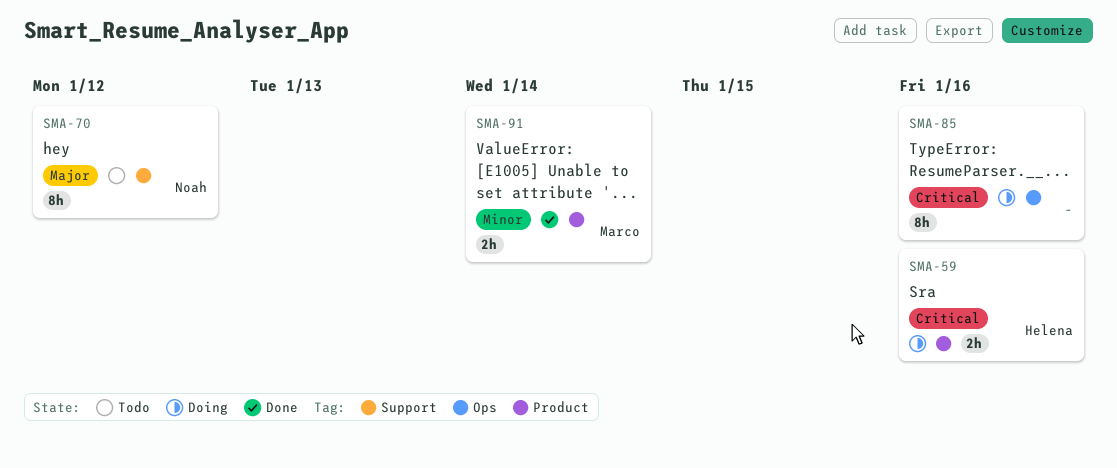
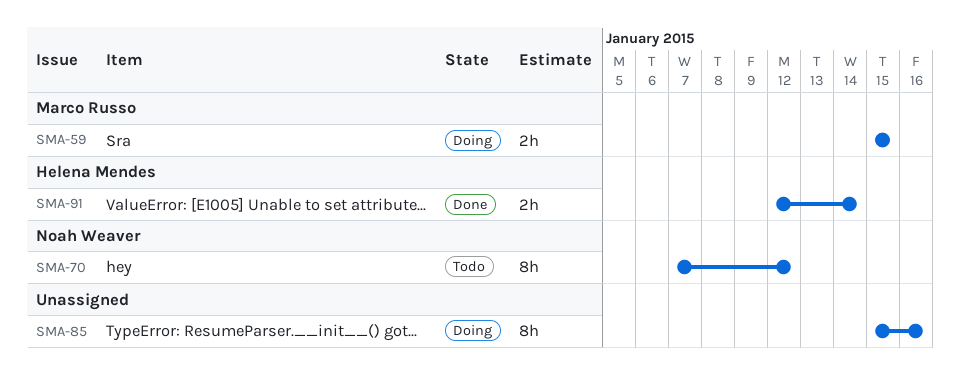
SMA-59, owner: Helena Mendes -> Marco Russo
SMA-59, due: Jan 16 -> Jan 15
SMA-91, owner: Marco Russo -> Helena Mendes

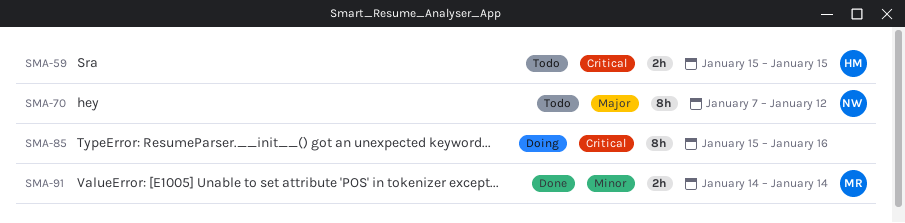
SMA-59, status: Doing -> Todo
SMA-59, owner: Marco Russo -> Helena Mendes
SMA-91, owner: Helena Mendes -> Marco Russo
SMA-91, start: Jan 12 -> Jan 14

